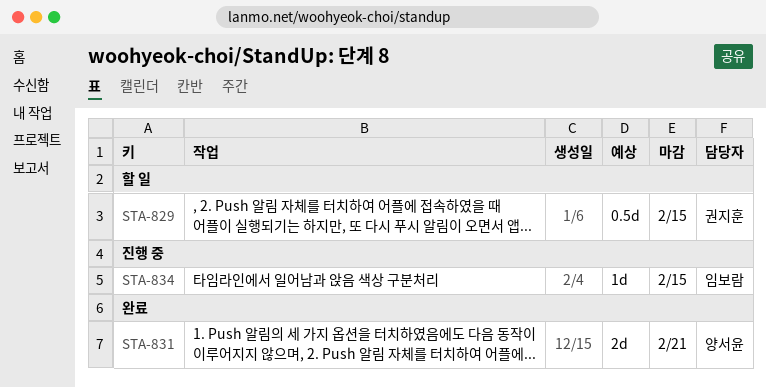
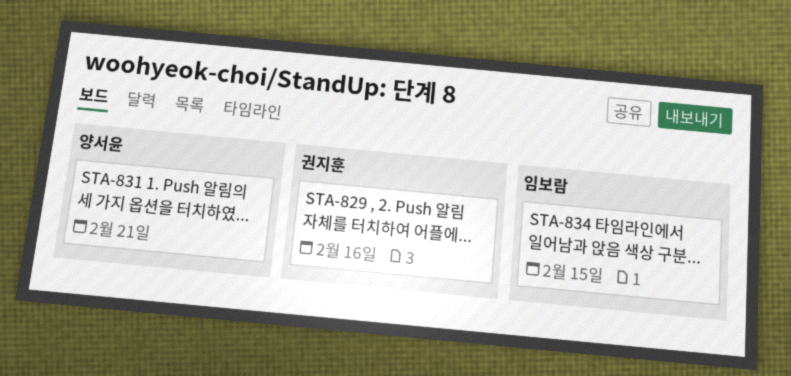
STA-829, due: Feb 15 -> Feb 16

